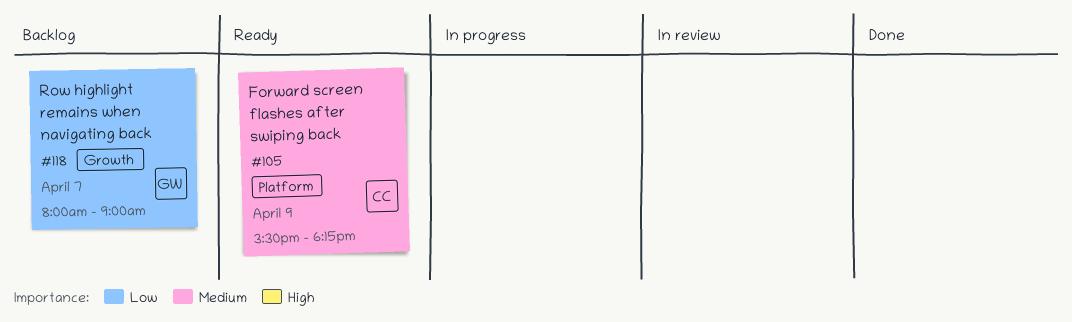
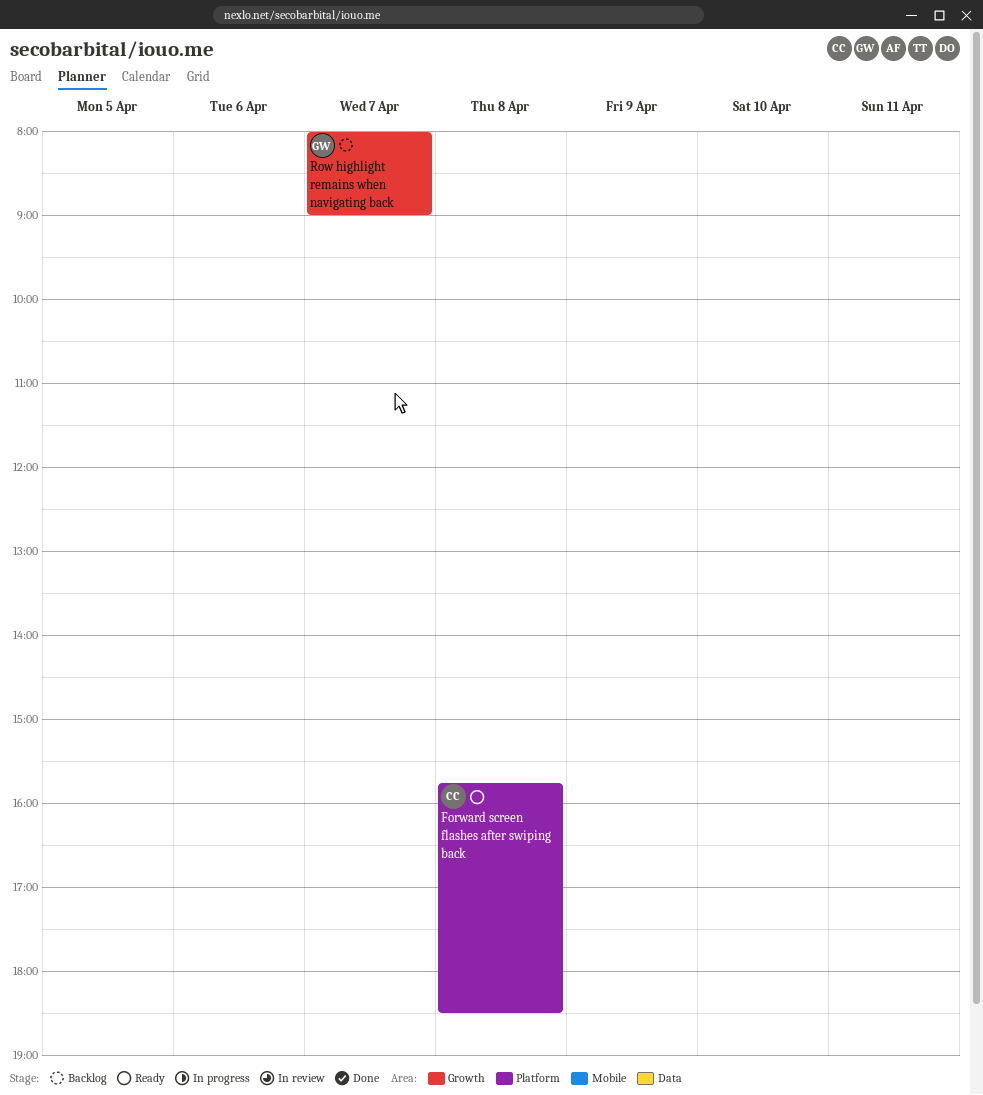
Forward screen flashes after swiping back, day: Apr 9 -> Apr 8
Forward screen flashes after swiping back, begins: 15:30 -> 15:45
Forward screen flashes after swiping back, ends: 18:15 -> 18:30

